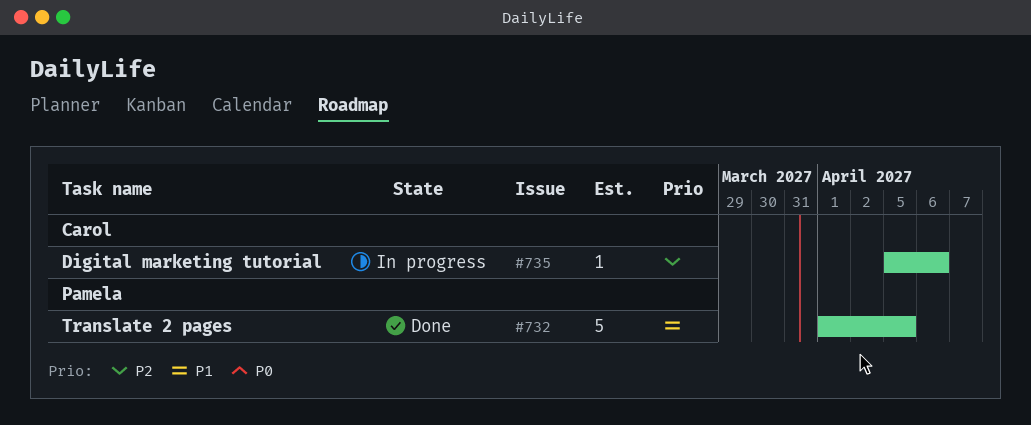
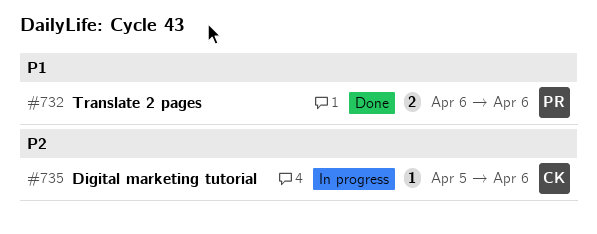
#732, estimate: 5 -> 2
#732, start: Apr 1 -> Apr 6
#732, due: Apr 5 -> Apr 6

